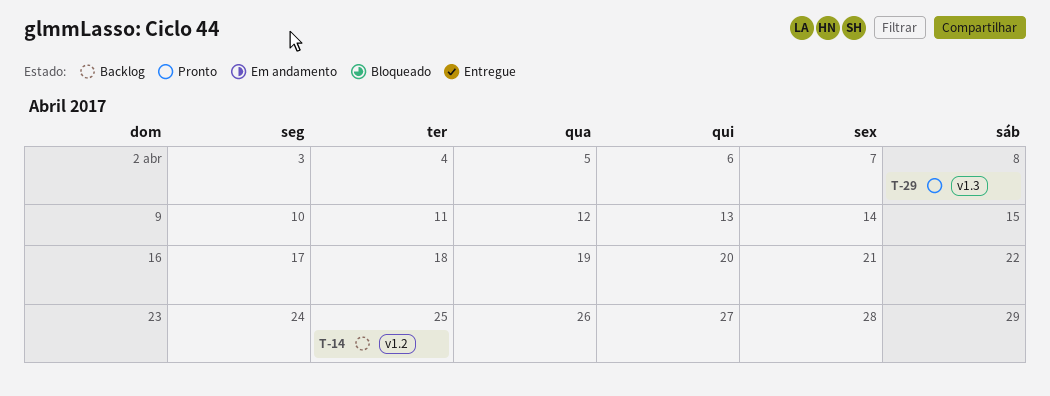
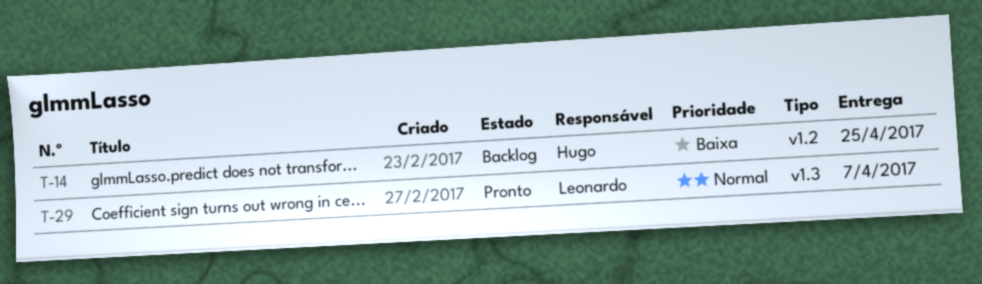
T-29, due: Apr 8 -> Apr 7

